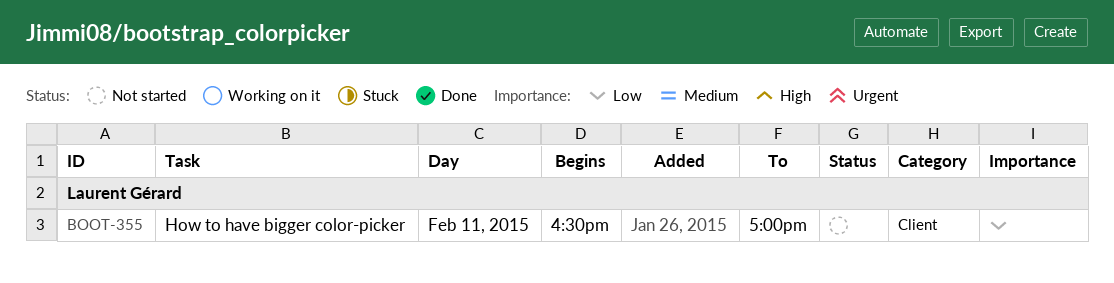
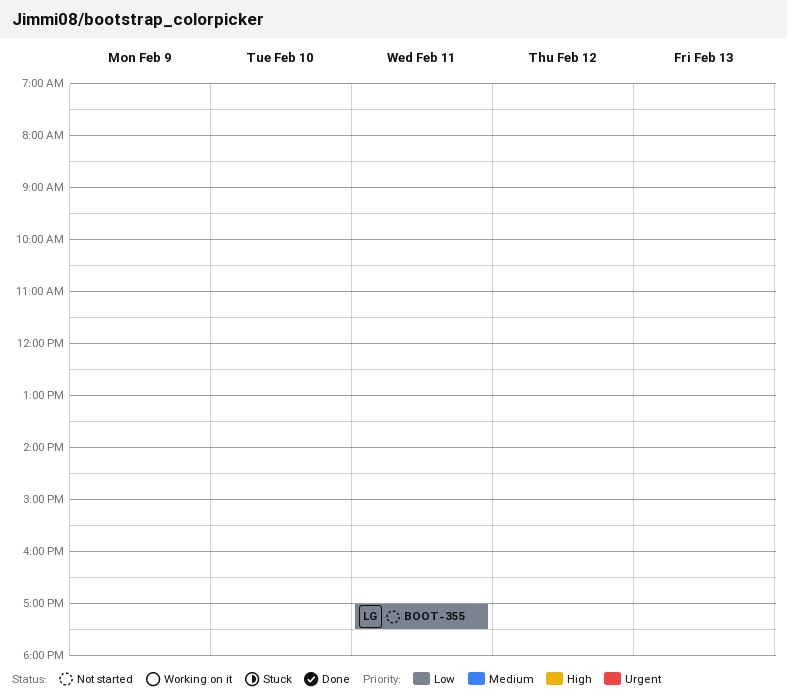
BOOT-355, begins: 16:30 -> 17:00
BOOT-355, ends: 17:00 -> 17:30

